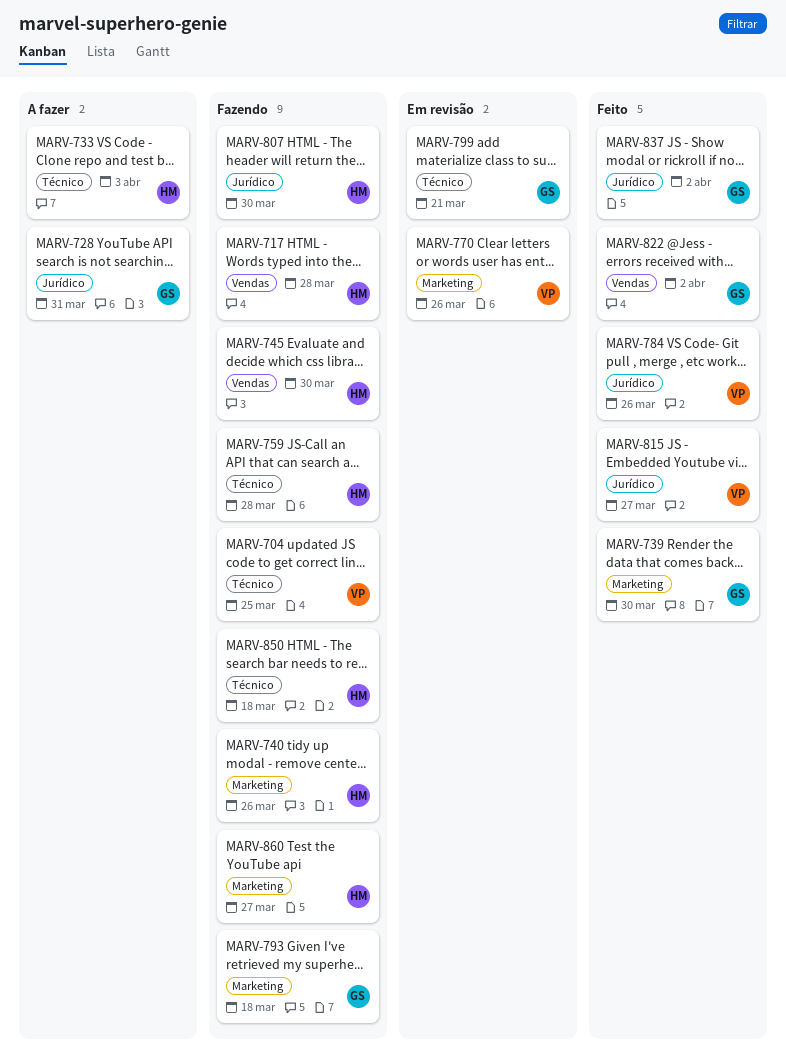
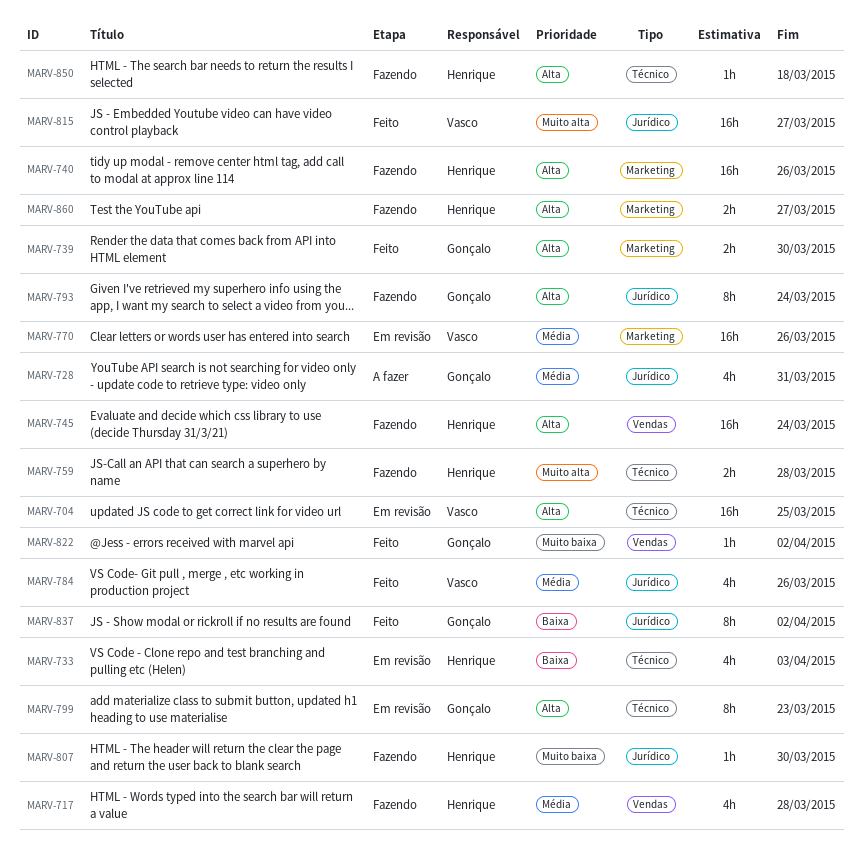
MARV-704, status: Fazendo -> Em revisão
MARV-733, status: A fazer -> Em revisão
MARV-745, due: Mar 30 -> Mar 24
MARV-793, label: Marketing -> Jurídico
MARV-793, due: Mar 18 -> Mar 24
MARV-799, due: Mar 21 -> Mar 23

